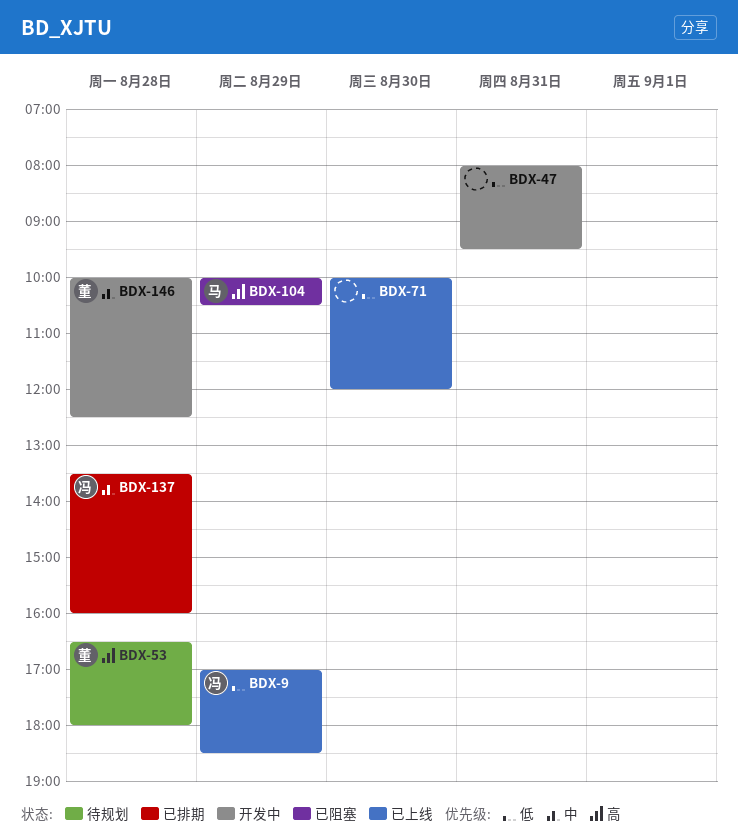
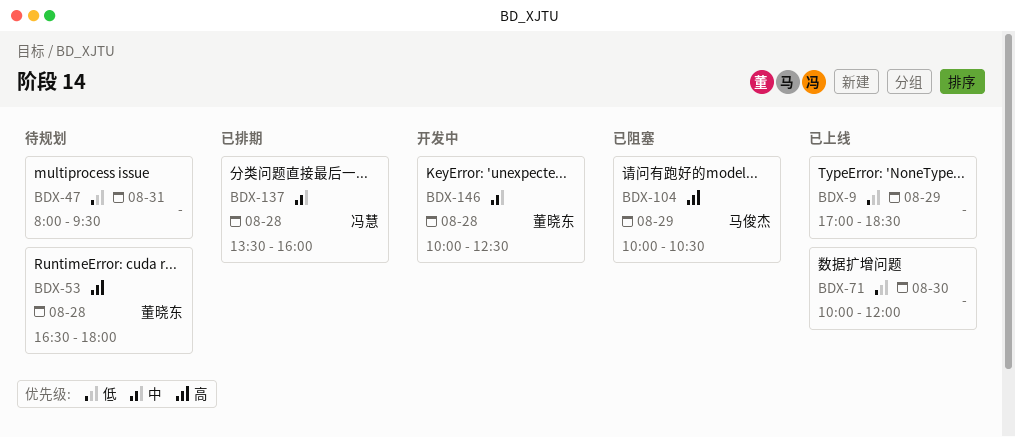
BDX-9, owner: 冯慧 -> none
BDX-47, status: 开发中 -> 待规划

